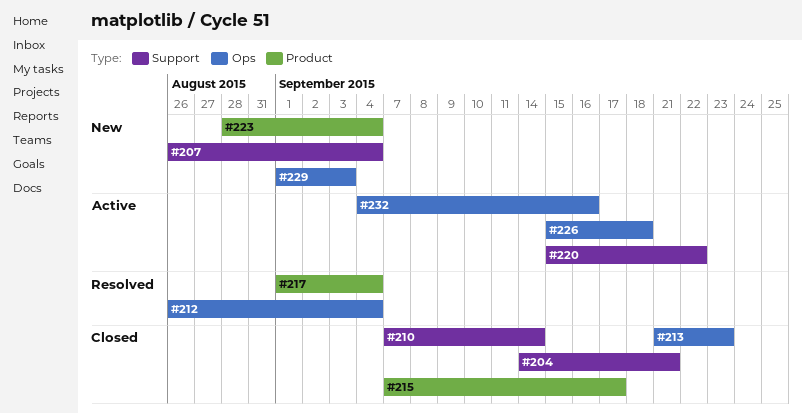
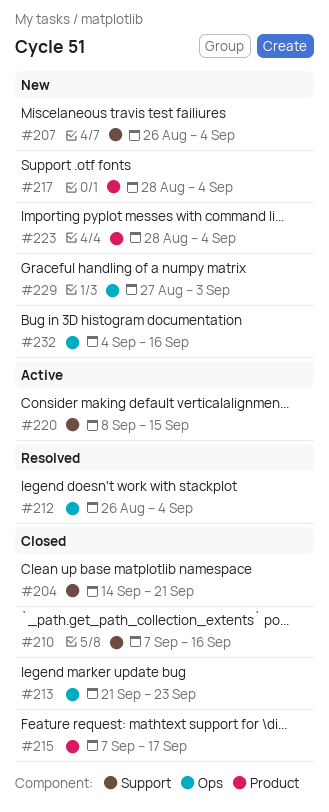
#210, due: Sep 14 -> Sep 16
#217, status: Resolved -> New
#217, start: Sep 1 -> Aug 28
#220, start: Sep 15 -> Sep 8
#220, due: Sep 22 -> Sep 15
#226: present -> none
#229, start: Sep 1 -> Aug 27
#232, status: Active -> New

